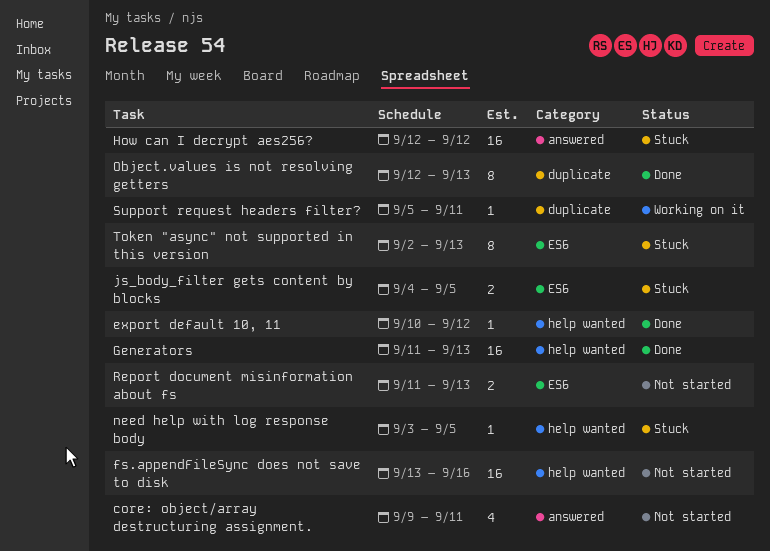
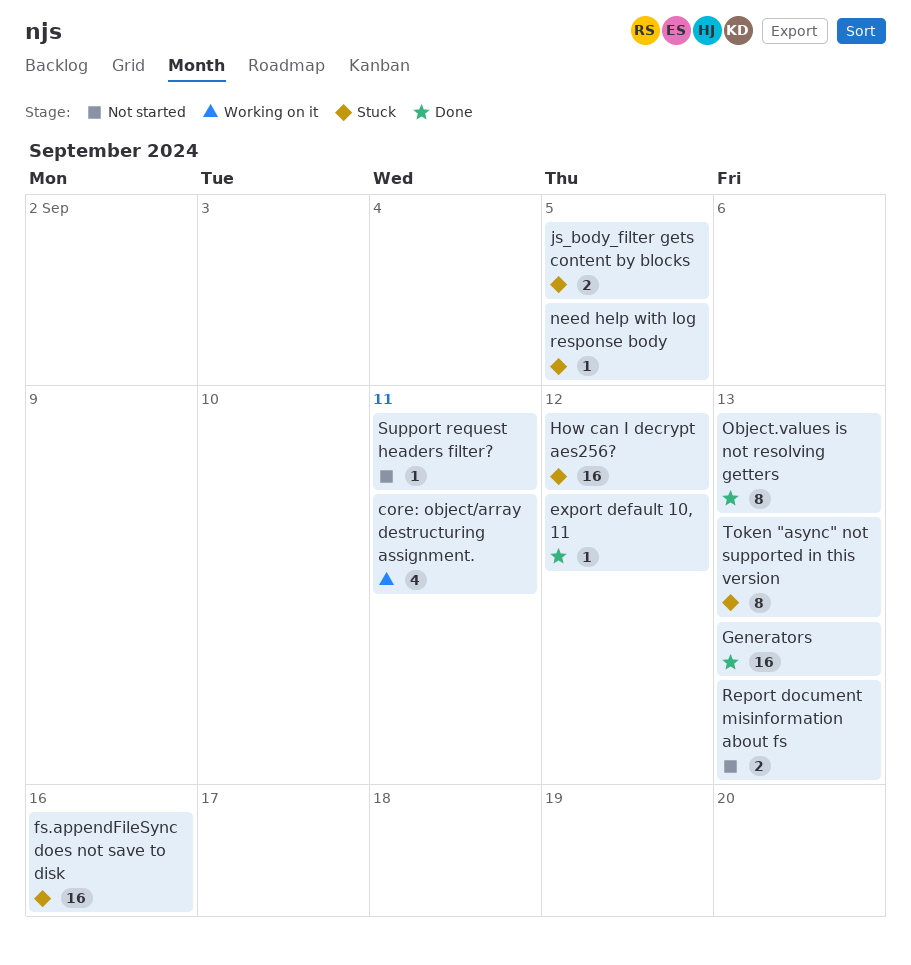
core: object/array destructuring assignment., status: Not started -> Working on it
fs.appendFileSync does not save to disk, status: Not started -> Stuck
Support request headers filter?, status: Working on it -> Not started

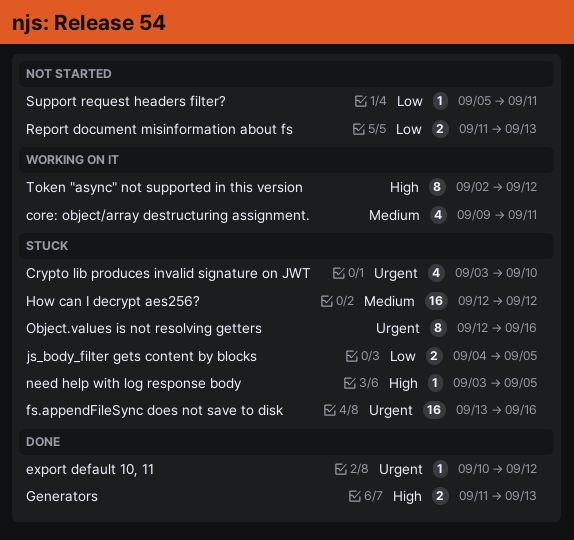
Crypto lib produces invalid signature on JWT: none -> present
Generators, estimate: 16 -> 2
Object.values is not resolving getters, status: Done -> Stuck
Object.values is not resolving getters, due: Sep 13 -> Sep 16
Token "async" not supported in this version, status: Stuck -> Working on it
Token "async" not supported in this version, due: Sep 13 -> Sep 12

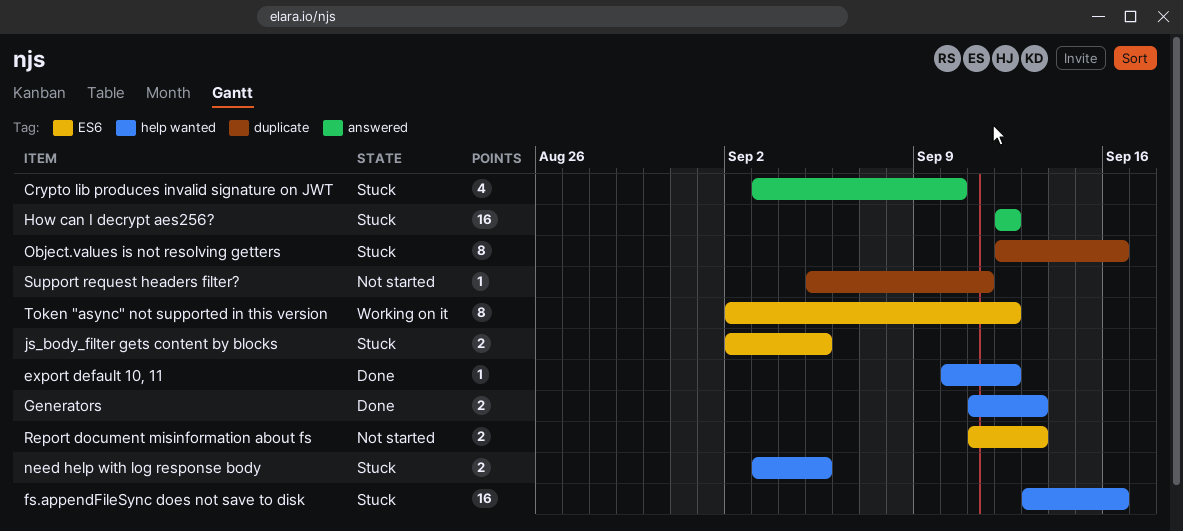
core: object/array destructuring assignment.: present -> none
js_body_filter gets content by blocks, start: Sep 4 -> Sep 2
need help with log response body, estimate: 1 -> 2

